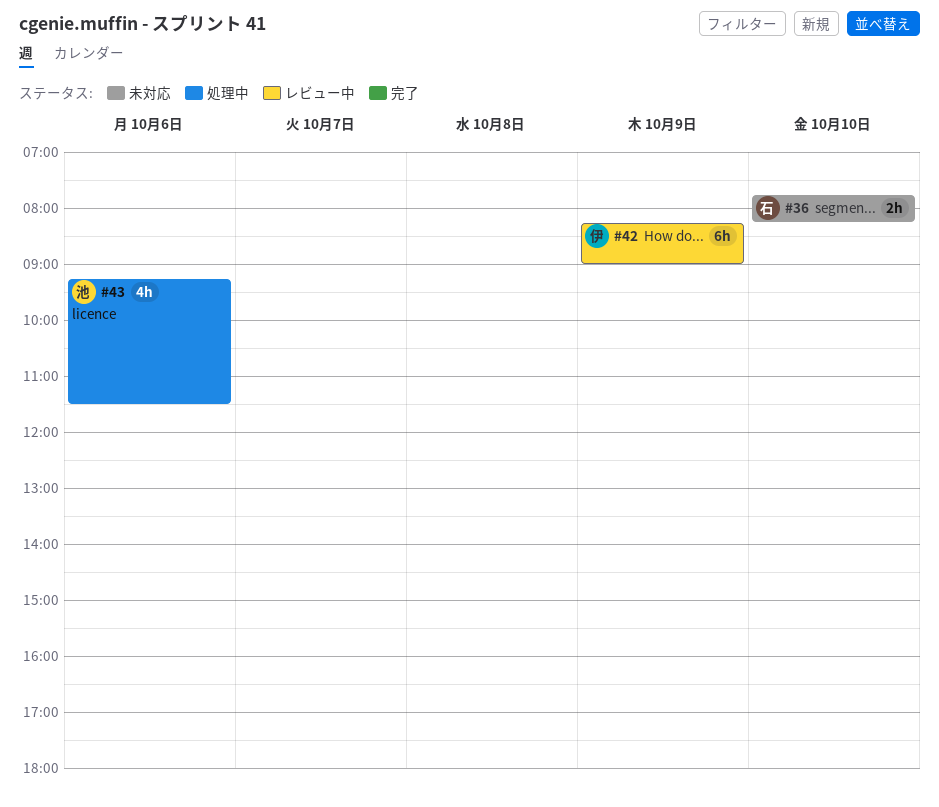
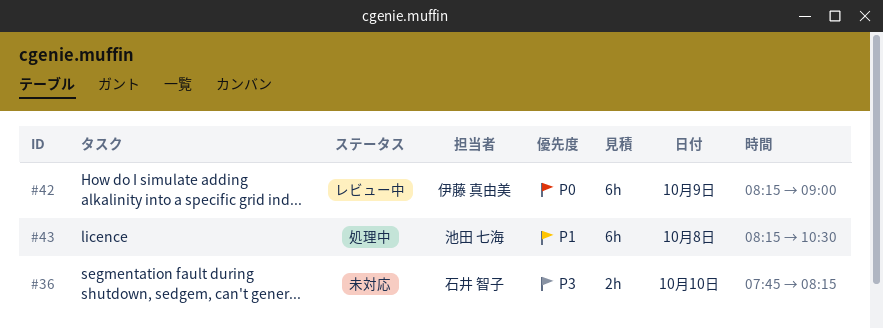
#43, estimate: 4h -> 6h
#43, day: Oct 6 -> Oct 8
#43, begins: 09:15 -> 08:15
#43, ends: 11:30 -> 10:30

